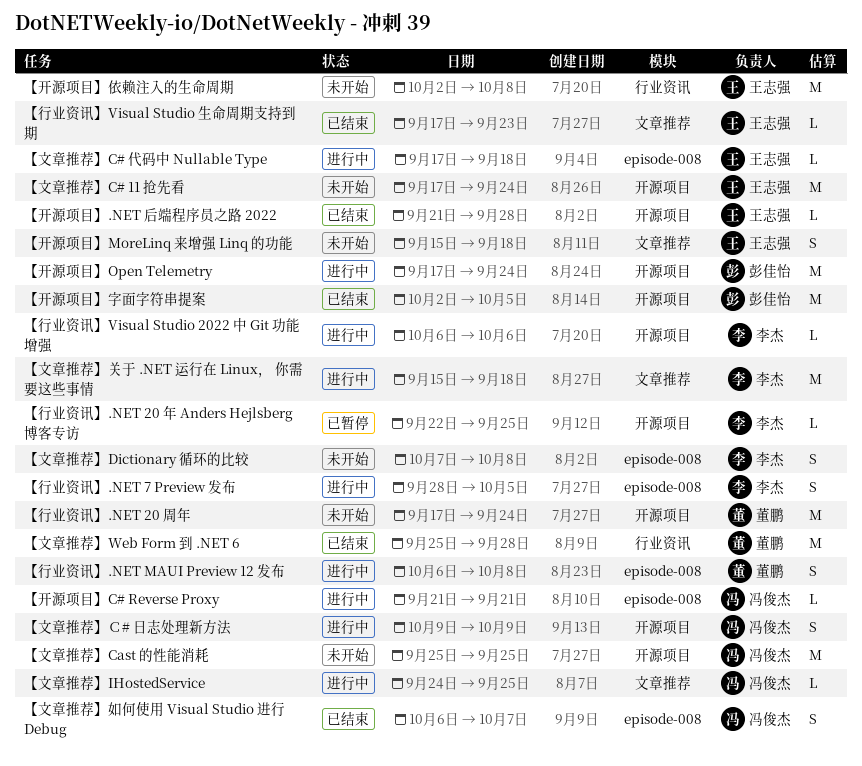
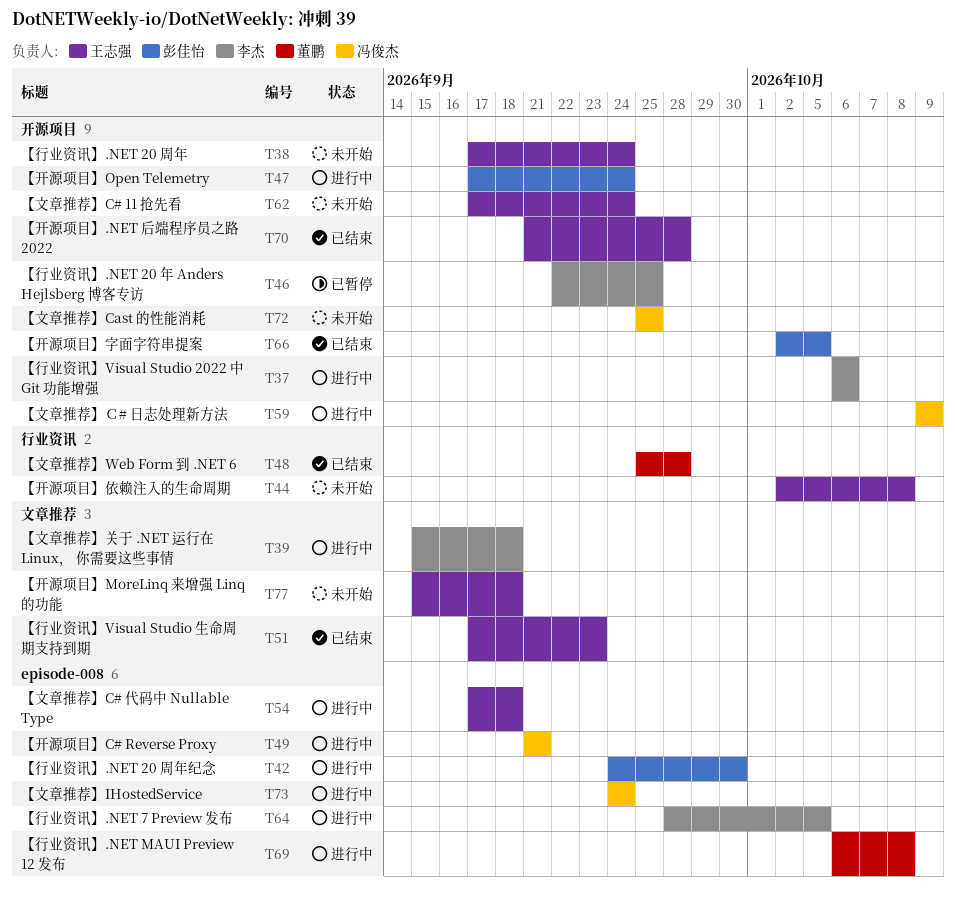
【文章推荐】Dictionary 循环的比较: present -> none
【文章推荐】IHostedService, label: 文章推荐 -> episode-008
【文章推荐】IHostedService, due: Sep 25 -> Sep 24
【文章推荐】如何使用 Visual Studio 进行 Debug: present -> none
【行业资讯】.NET 20 周年, owner: 董鹏 -> 王志强
【行业资讯】.NET 20 周年纪念: none -> present

